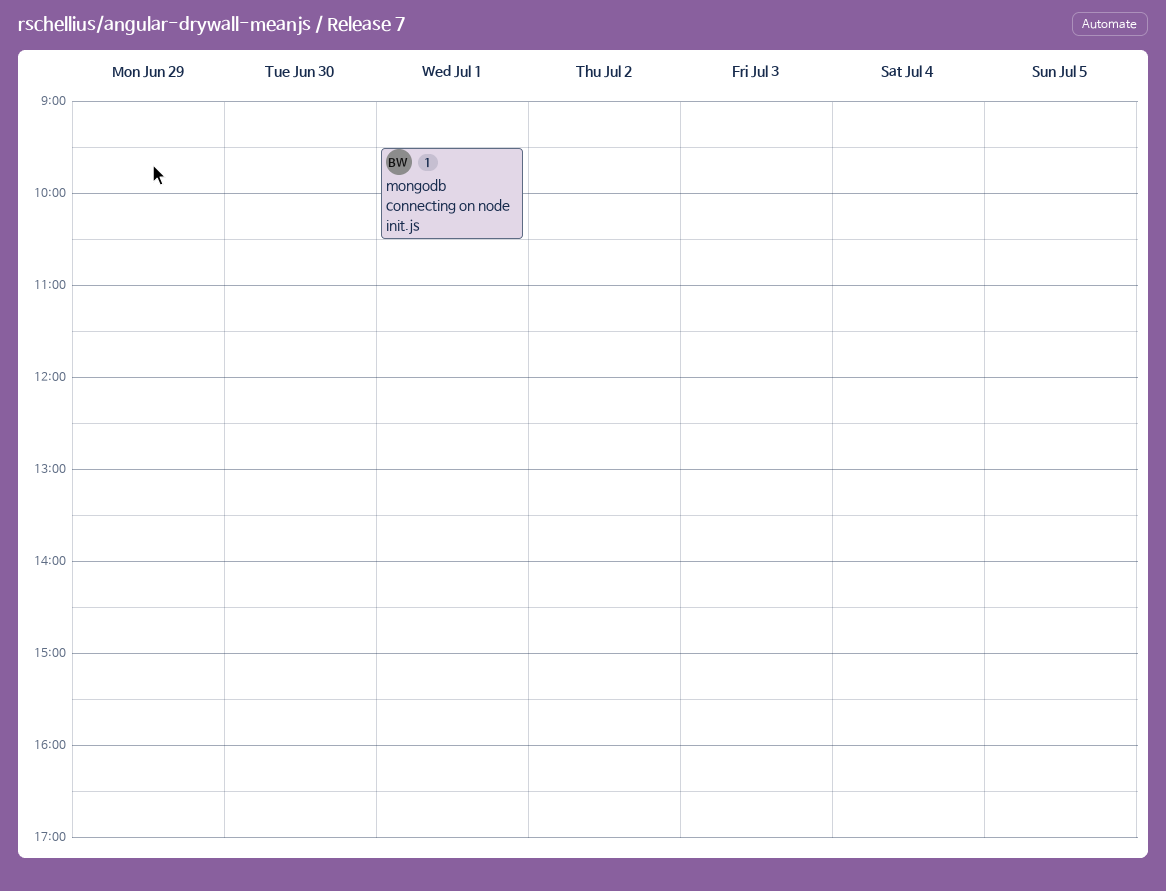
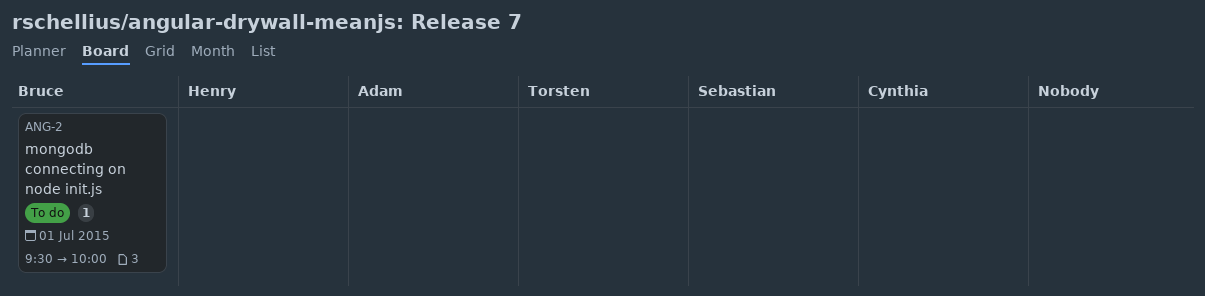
mongodb connecting on node init.js, ends: 10:30 -> 10:00

